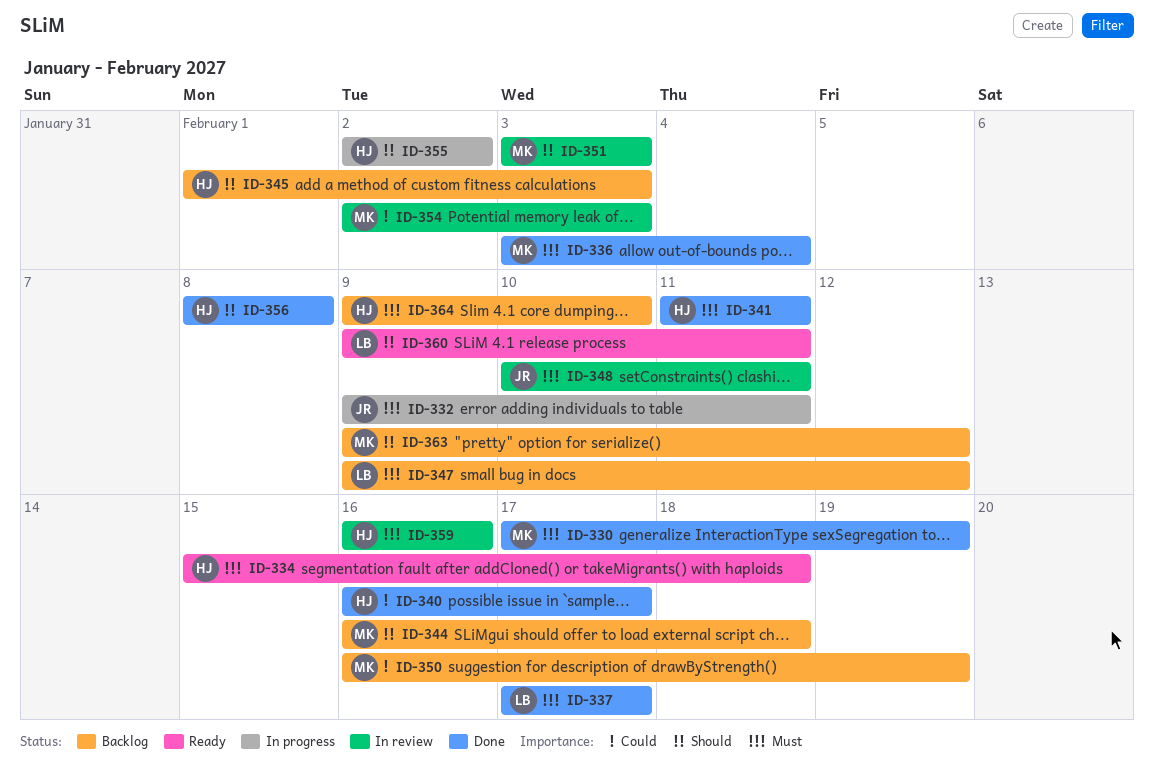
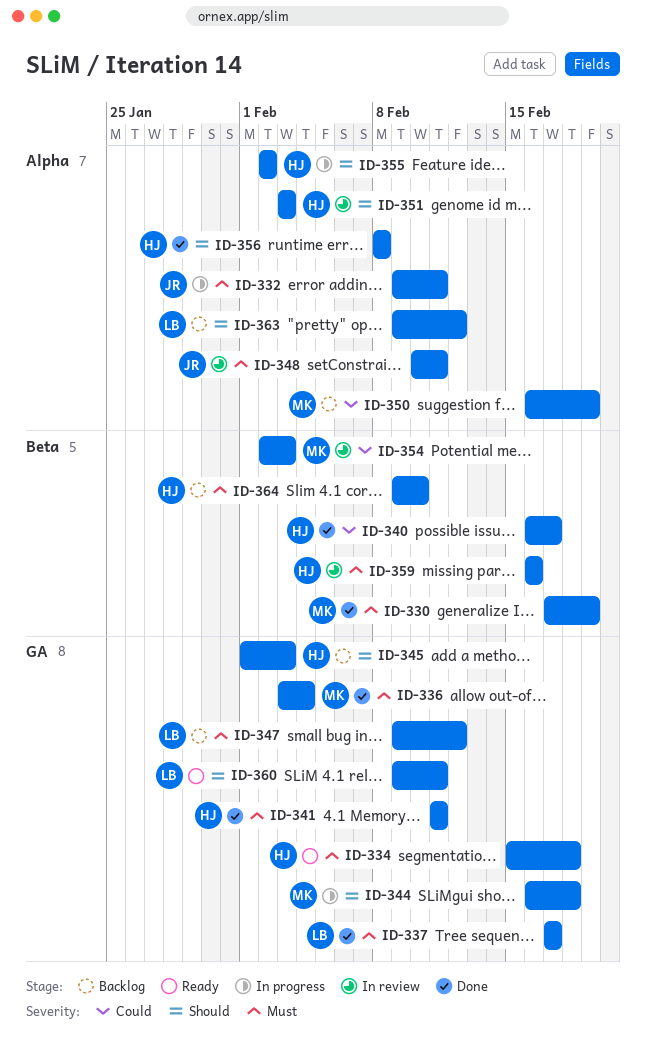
ID-344, status: Backlog -> In progress
ID-351, owner: MK -> HJ
ID-363, owner: MK -> LB

